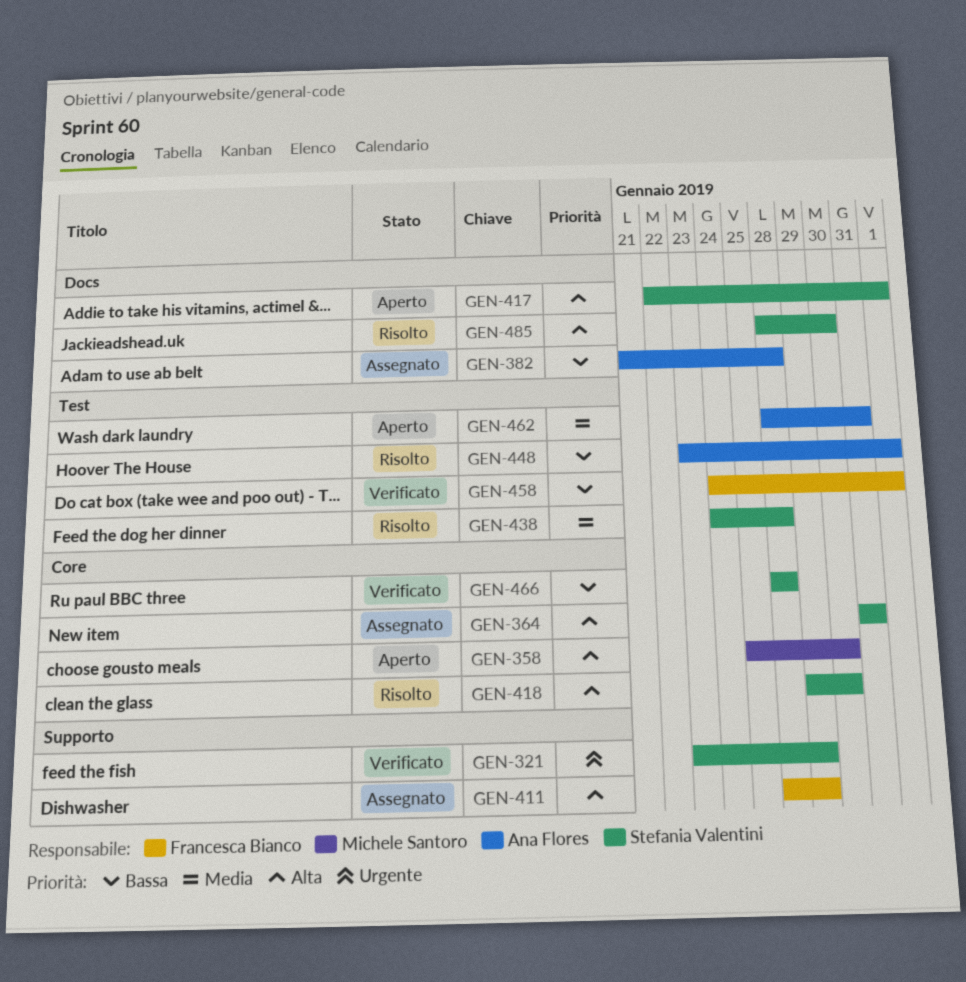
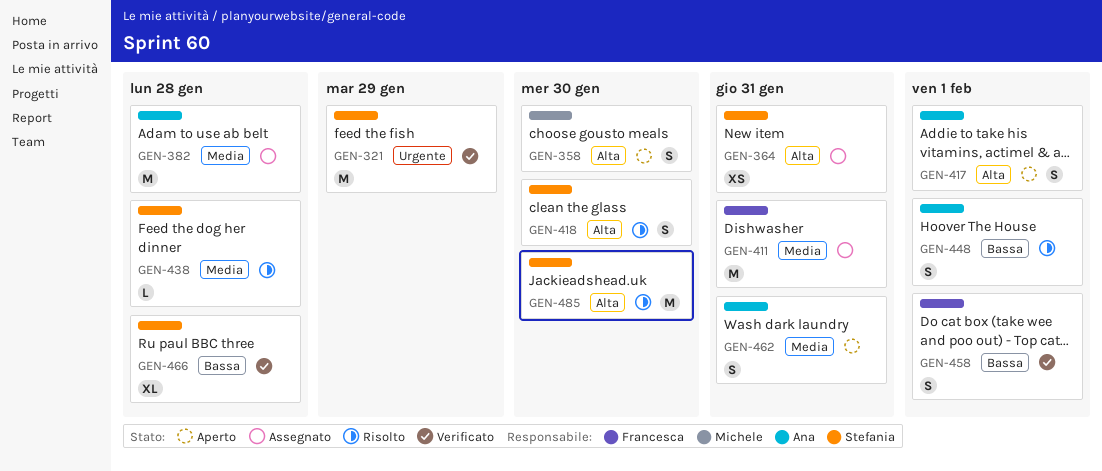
GEN-382, priority: Bassa -> Media
GEN-411, priority: Alta -> Media
GEN-411, due: Jan 29 -> Jan 31
GEN-417, owner: Stefania Valentini -> Ana Flores

